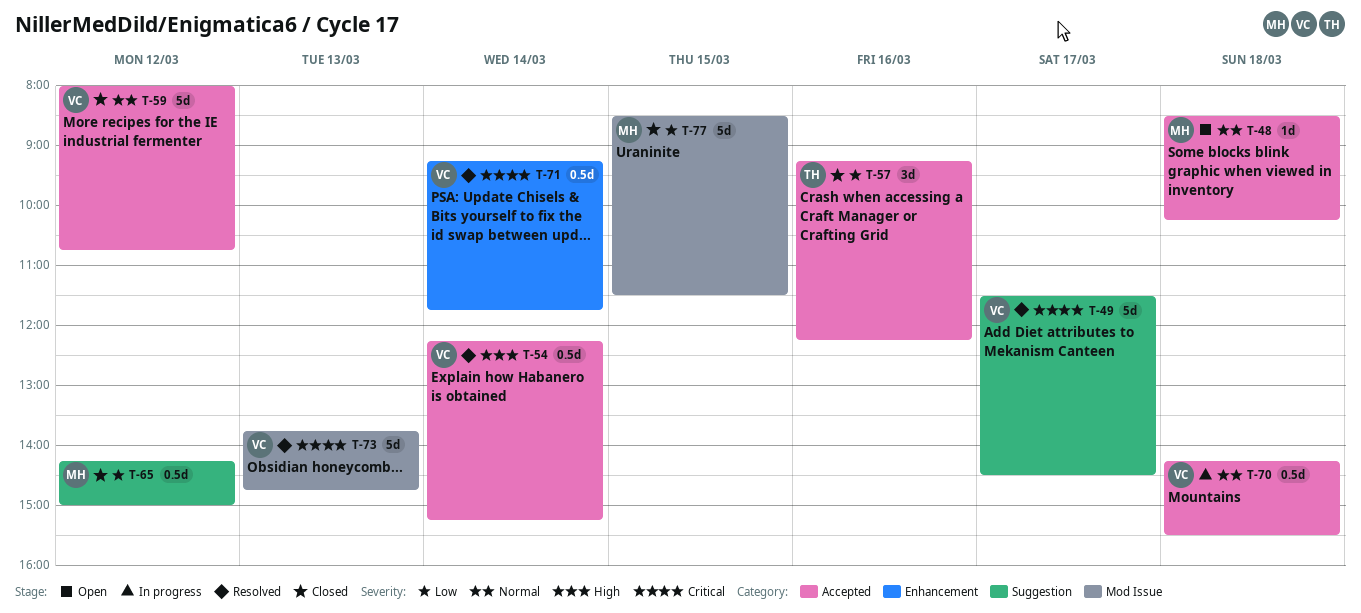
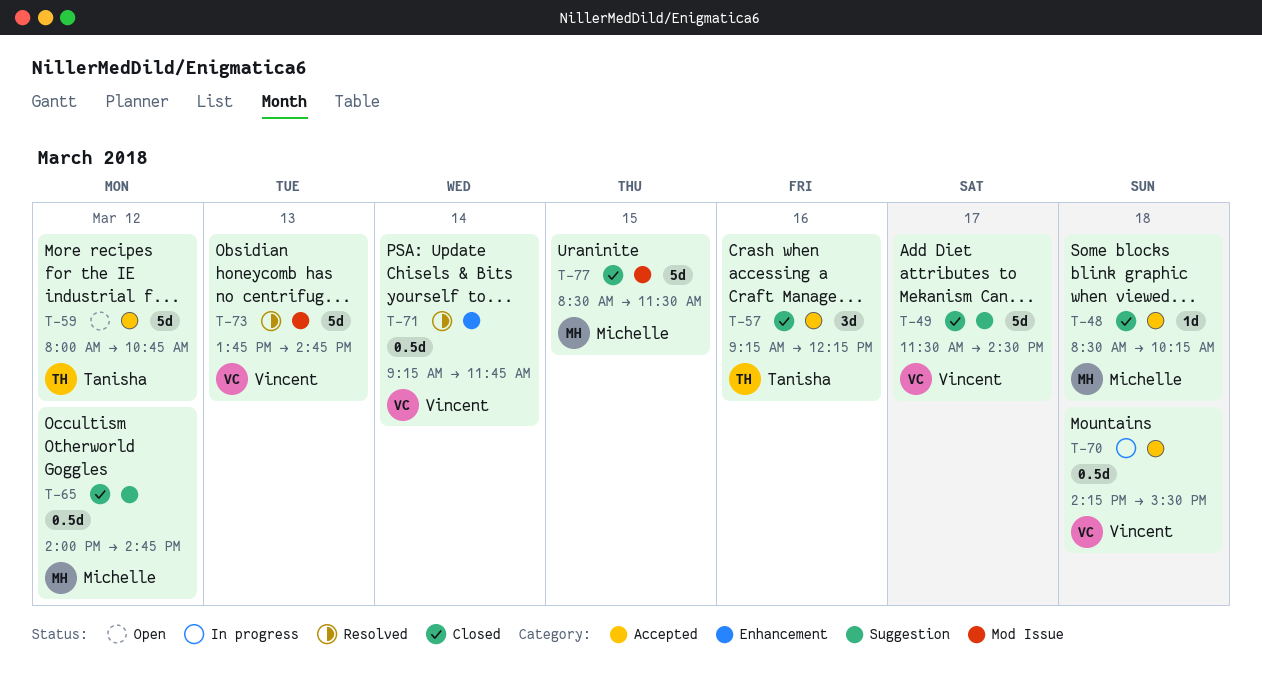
T-48, status: Open -> Closed
T-49, status: Resolved -> Closed
T-54: present -> none
T-59, status: Closed -> Open
T-59, owner: Vincent -> Tanisha
T-65, begins: 14:15 -> 14:00
T-65, ends: 15:00 -> 14:45

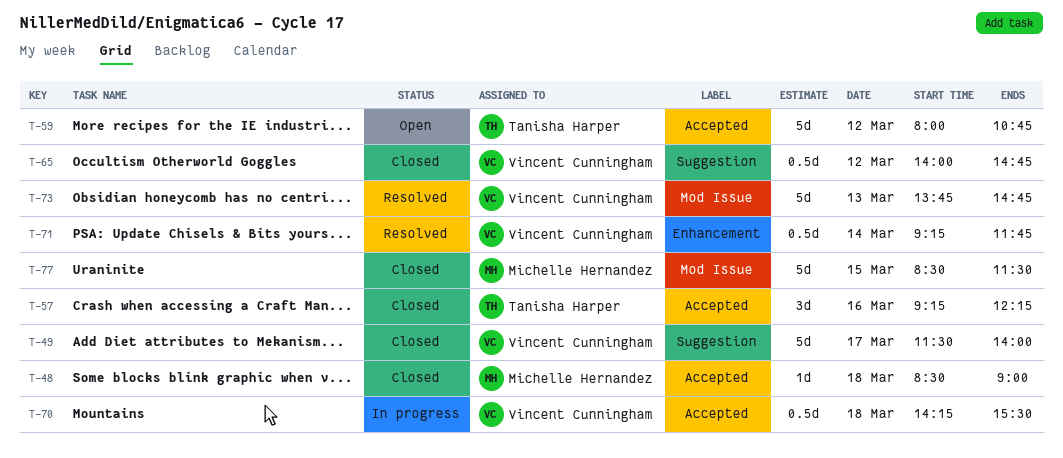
T-48, ends: 10:15 -> 09:00
T-49, ends: 14:30 -> 14:00
T-65, owner: Michelle Hernandez -> Vincent Cunningham

